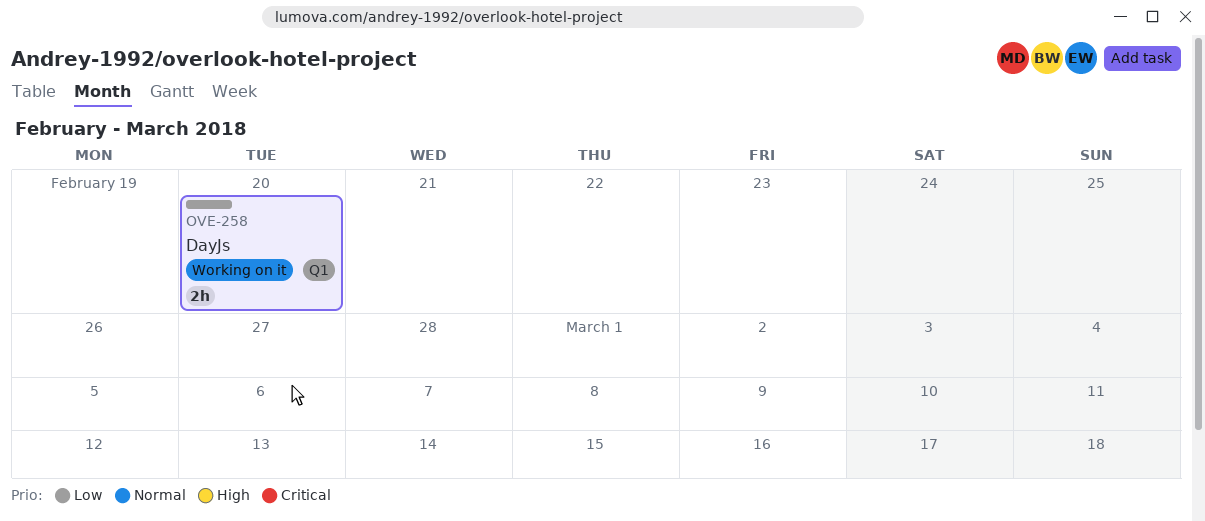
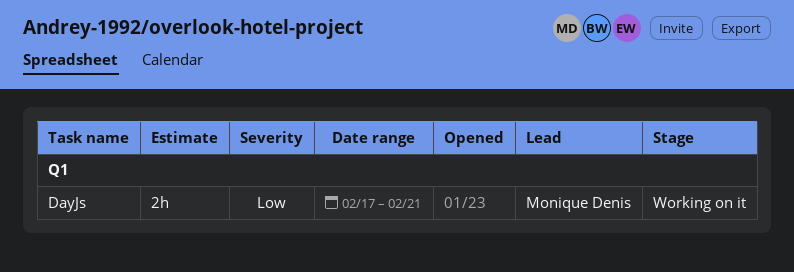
DayJs, due: Feb 20 -> Feb 21

